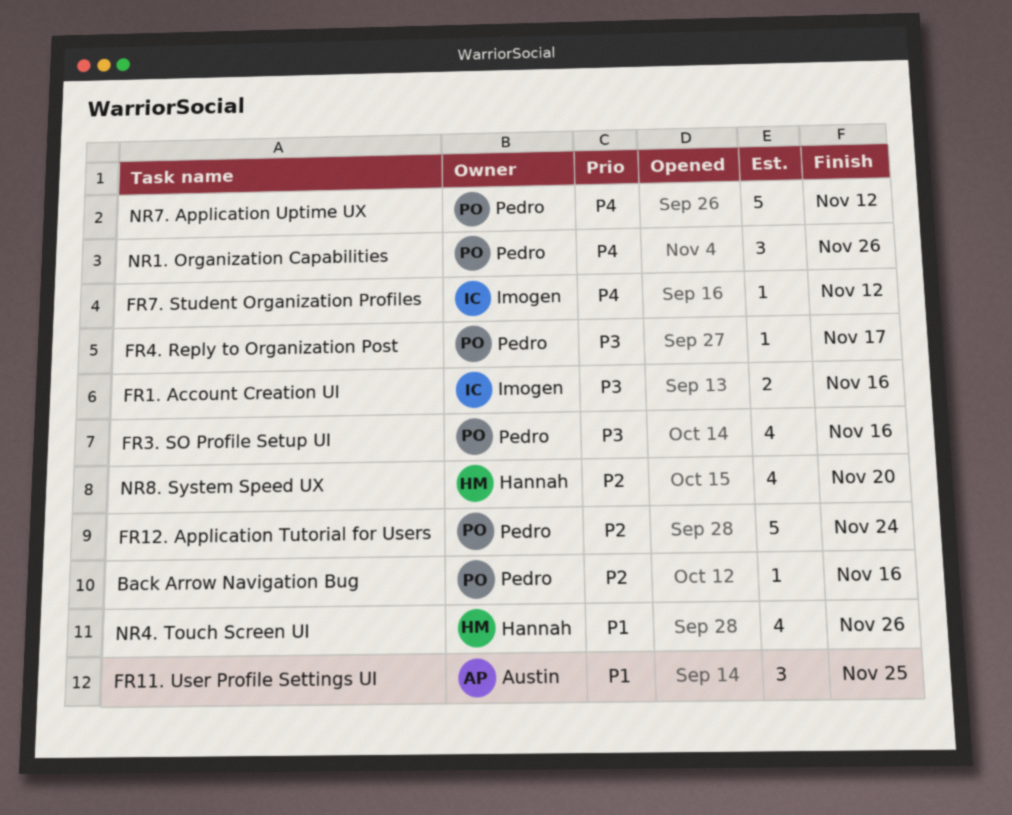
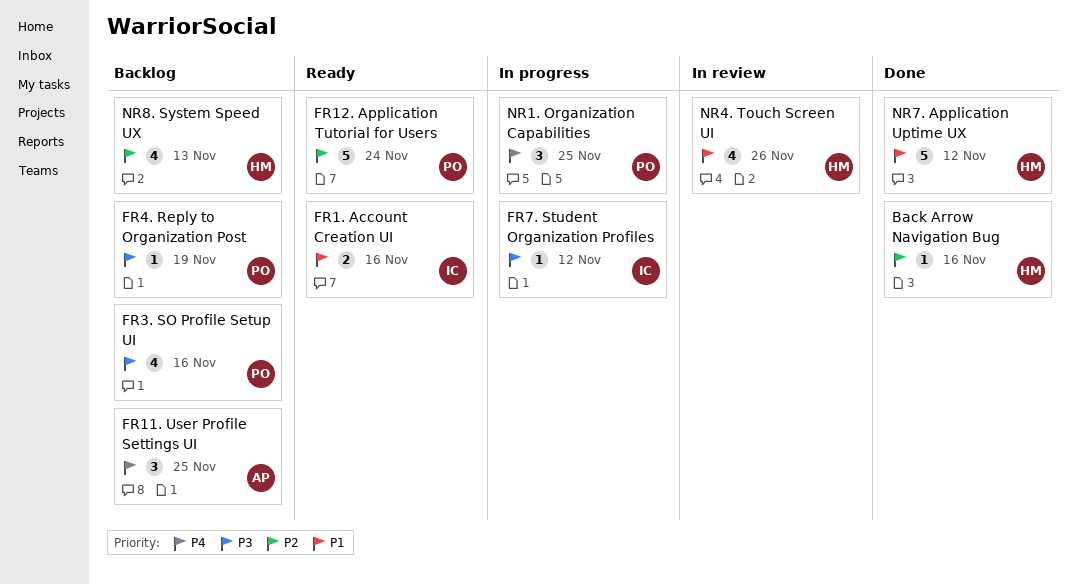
Back Arrow Navigation Bug, owner: Pedro -> Hannah
FR1. Account Creation UI, priority: P3 -> P1
FR11. User Profile Settings UI, priority: P1 -> P4
FR4. Reply to Organization Post, due: Nov 17 -> Nov 19
FR7. Student Organization Profiles, priority: P4 -> P3
NR1. Organization Capabilities, due: Nov 26 -> Nov 25
NR7. Application Uptime UX, owner: Pedro -> Hannah
NR7. Application Uptime UX, priority: P4 -> P1
NR8. System Speed UX, due: Nov 20 -> Nov 13

